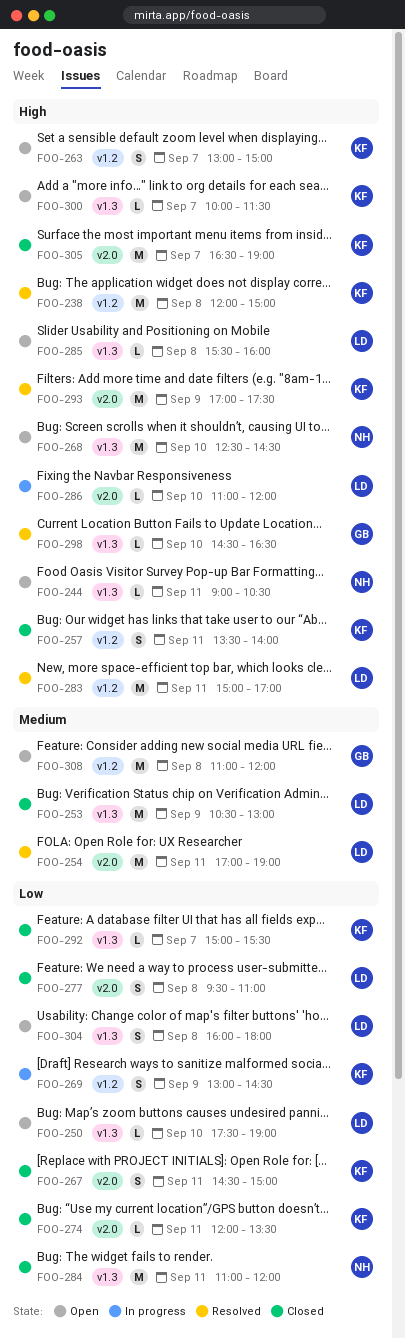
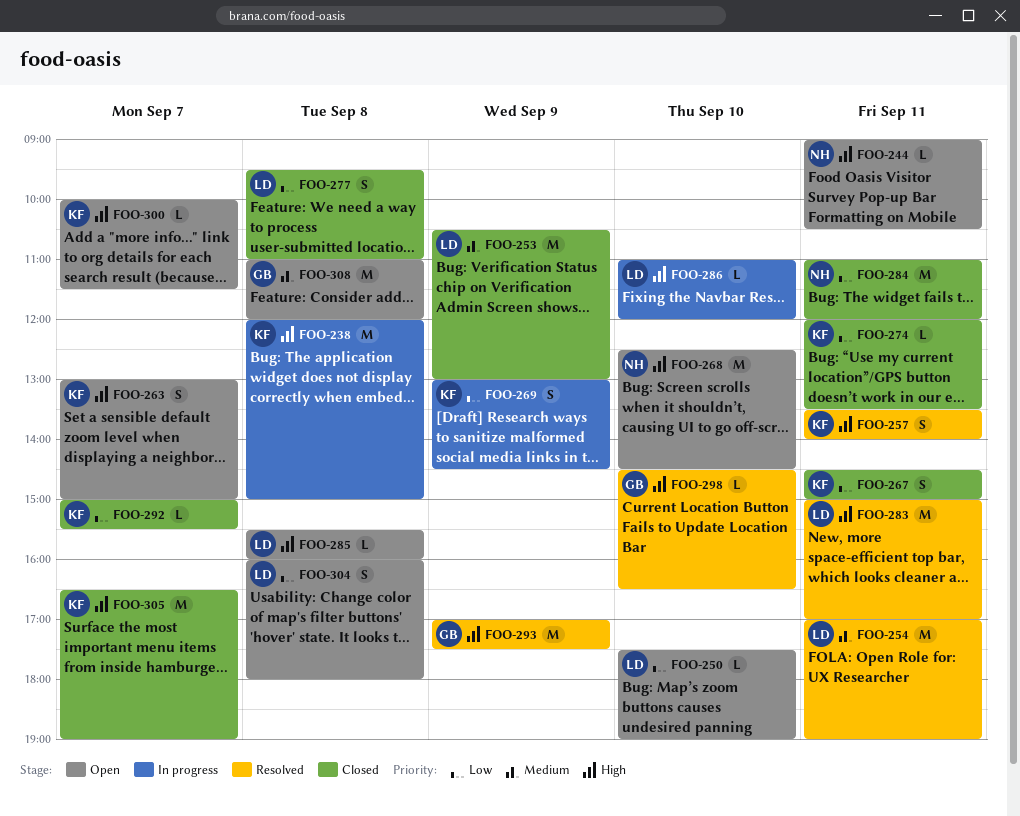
FOO-238, status: Resolved -> In progress
FOO-257, status: Closed -> Resolved
FOO-293, owner: KF -> GB

